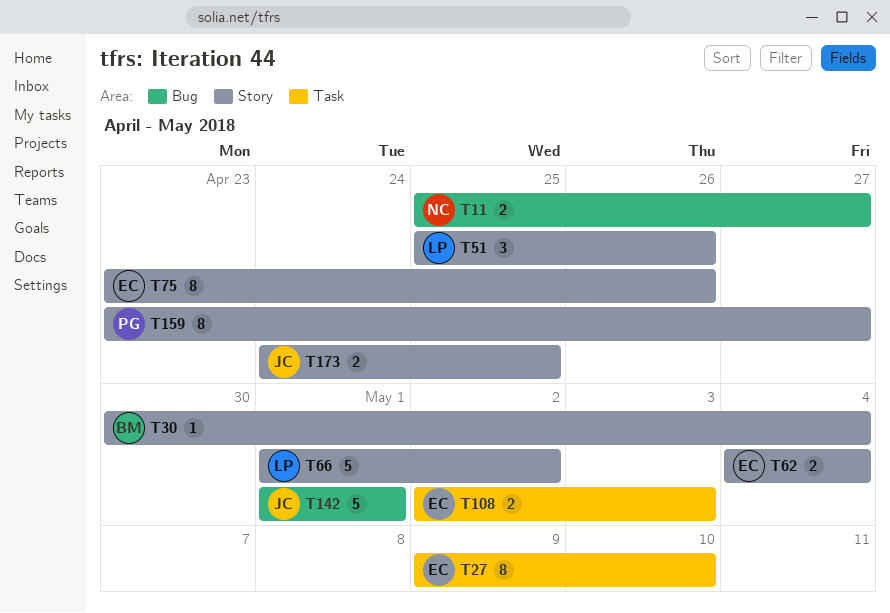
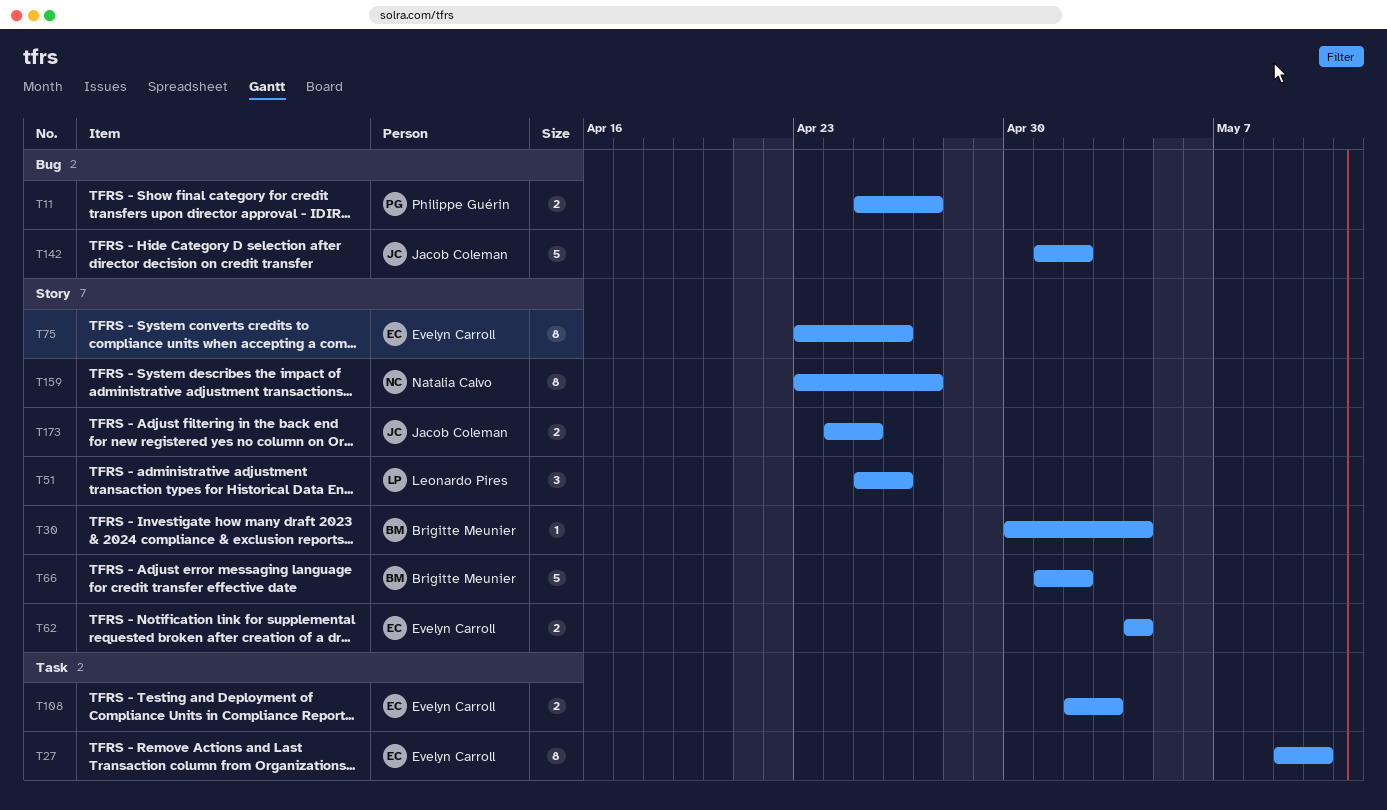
T11, owner: Natalia Calvo -> Philippe Guérin
T66, owner: Leonardo Pires -> Brigitte Meunier
T142, due: May 1 -> May 2
T159, owner: Philippe Guérin -> Natalia Calvo

